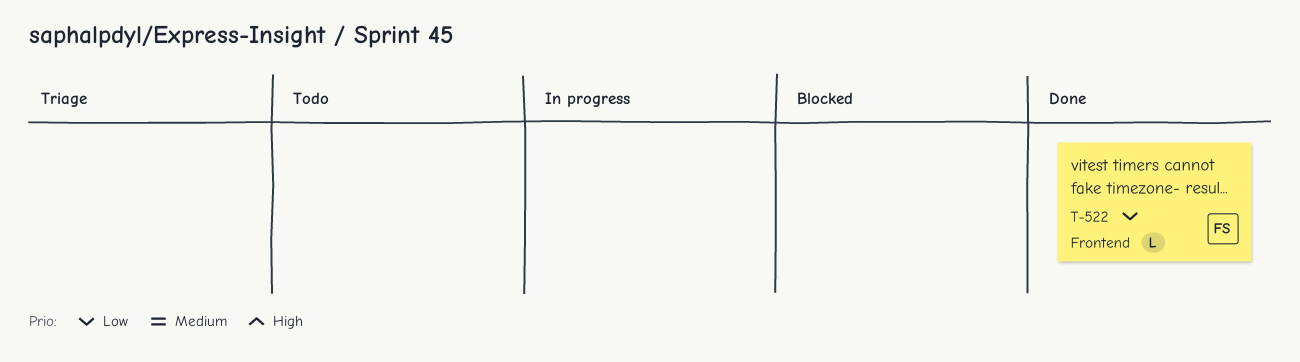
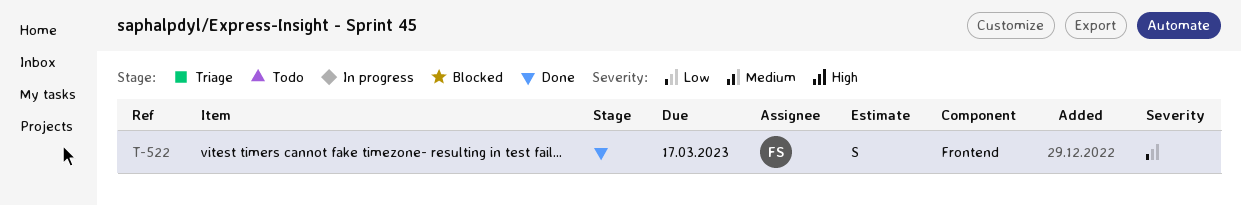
T-522, estimate: L -> S

